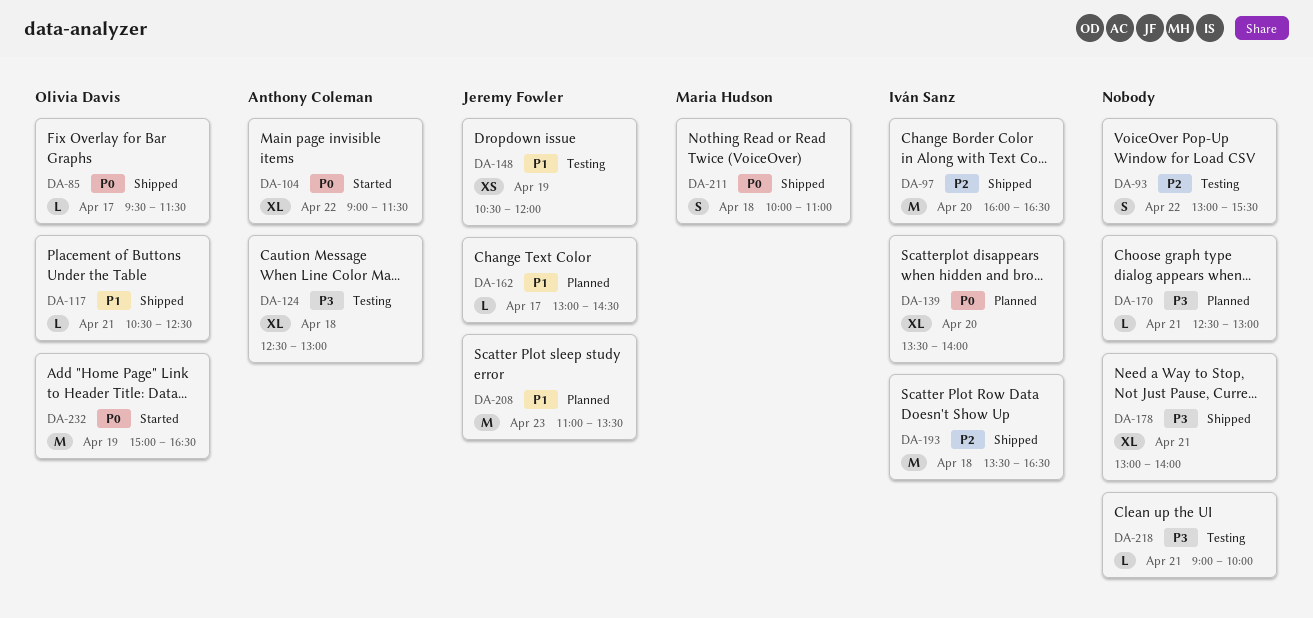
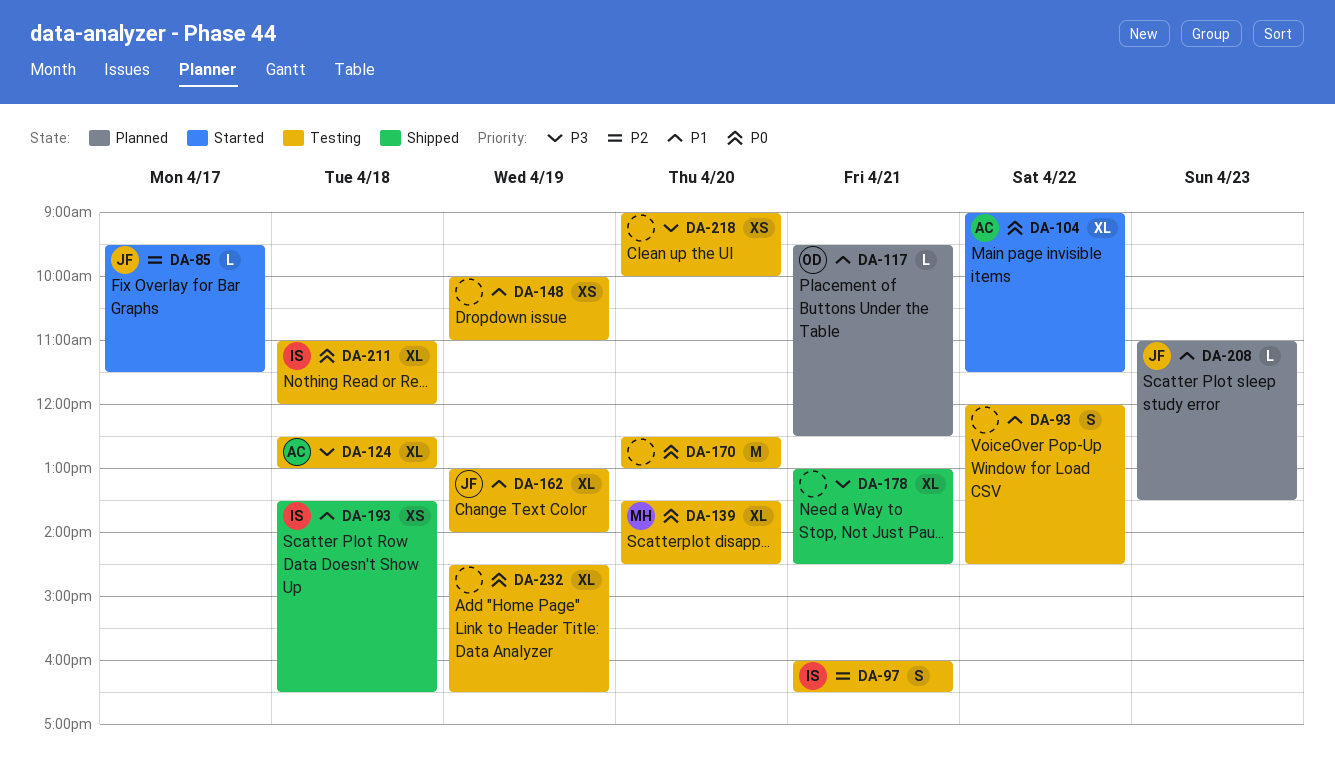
DA-85, status: Shipped -> Started
DA-85, owner: Olivia Davis -> Jeremy Fowler
DA-85, priority: P0 -> P2
DA-93, priority: P2 -> P1
DA-93, begins: 13:00 -> 12:00
DA-93, ends: 15:30 -> 14:30
DA-97, status: Shipped -> Testing
DA-97, estimate: M -> S
DA-97, day: Apr 20 -> Apr 21
DA-117, status: Shipped -> Planned
DA-117, begins: 10:30 -> 09:30
DA-139, status: Planned -> Testing
DA-139, owner: Iván Sanz -> Maria Hudson
DA-139, ends: 14:00 -> 14:30
DA-148, owner: Jeremy Fowler -> none
DA-148, begins: 10:30 -> 10:00
DA-148, ends: 12:00 -> 11:00
DA-162, status: Planned -> Testing
DA-162, estimate: L -> XL
DA-162, day: Apr 17 -> Apr 19
DA-162, ends: 14:30 -> 14:00
DA-170, status: Planned -> Testing
DA-170, priority: P3 -> P0
DA-170, estimate: L -> M
DA-170, day: Apr 21 -> Apr 20
DA-178, ends: 14:00 -> 14:30
DA-193, priority: P2 -> P1
DA-193, estimate: M -> XS
DA-208, estimate: M -> L
DA-211, status: Shipped -> Testing
DA-211, owner: Maria Hudson -> Iván Sanz
DA-211, estimate: S -> XL
DA-211, begins: 10:00 -> 11:00
DA-211, ends: 11:00 -> 12:00
DA-218, estimate: L -> XS
DA-218, day: Apr 21 -> Apr 20
DA-232, status: Started -> Testing
DA-232, owner: Olivia Davis -> none
DA-232, estimate: M -> XL
DA-232, begins: 15:00 -> 14:30

